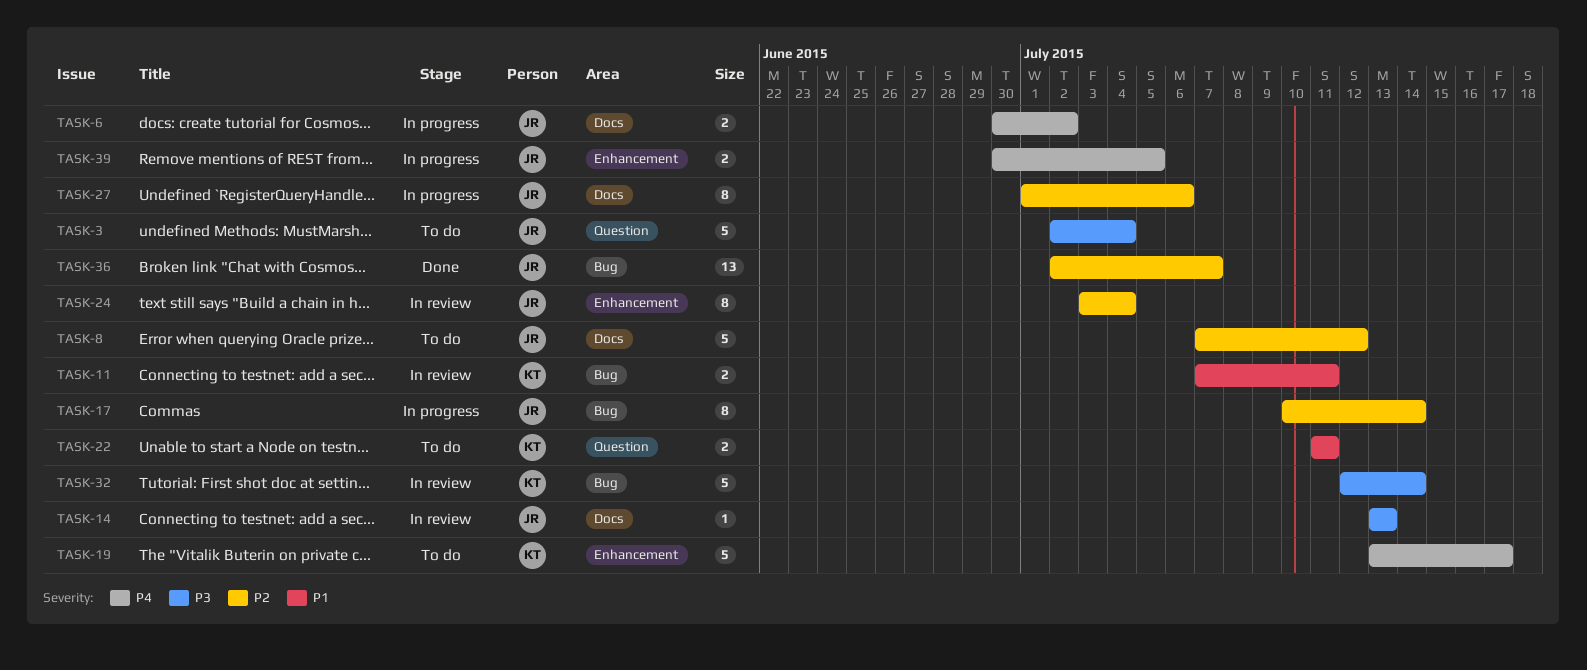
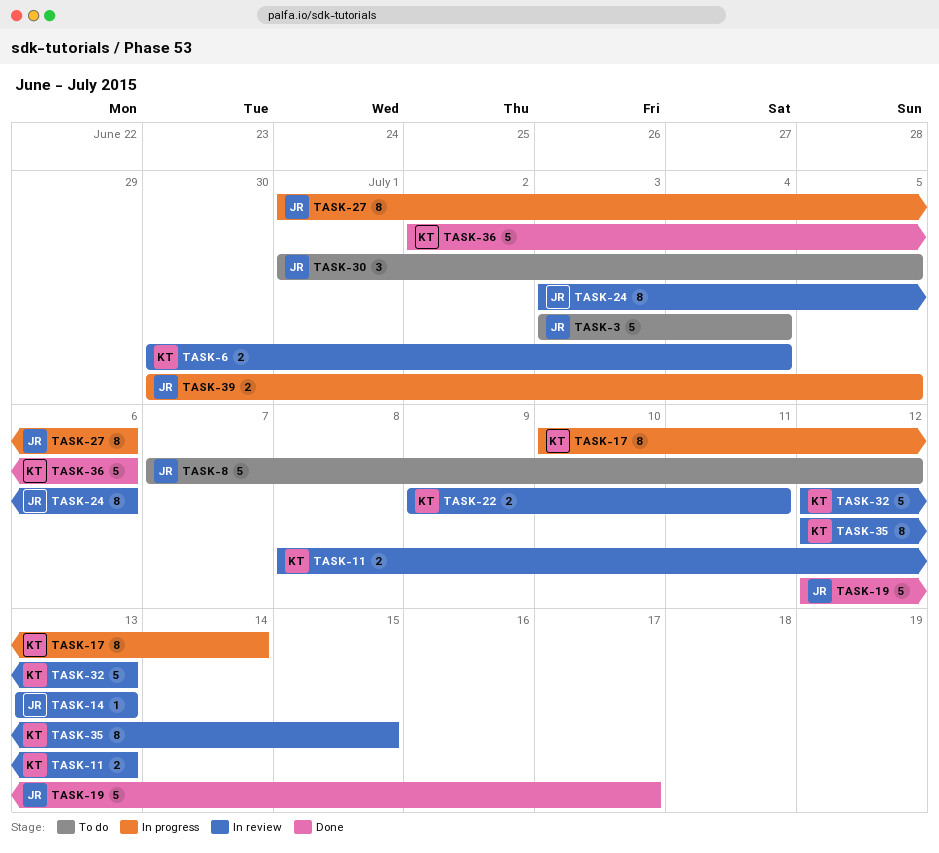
TASK-3, start: Jul 2 -> Jul 3
TASK-6, status: In progress -> In review
TASK-6, owner: JR -> KT
TASK-6, due: Jul 2 -> Jul 4
TASK-11, start: Jul 7 -> Jul 8
TASK-11, due: Jul 11 -> Jul 13
TASK-17, owner: JR -> KT
TASK-19, status: To do -> Done
TASK-19, owner: KT -> JR
TASK-19, start: Jul 13 -> Jul 12
TASK-22, status: To do -> In review
TASK-22, start: Jul 11 -> Jul 9
TASK-24, due: Jul 4 -> Jul 6
TASK-30: none -> present
TASK-32, due: Jul 14 -> Jul 13
TASK-35: none -> present
TASK-36, owner: JR -> KT
TASK-36, estimate: 13 -> 5
TASK-36, due: Jul 7 -> Jul 6

